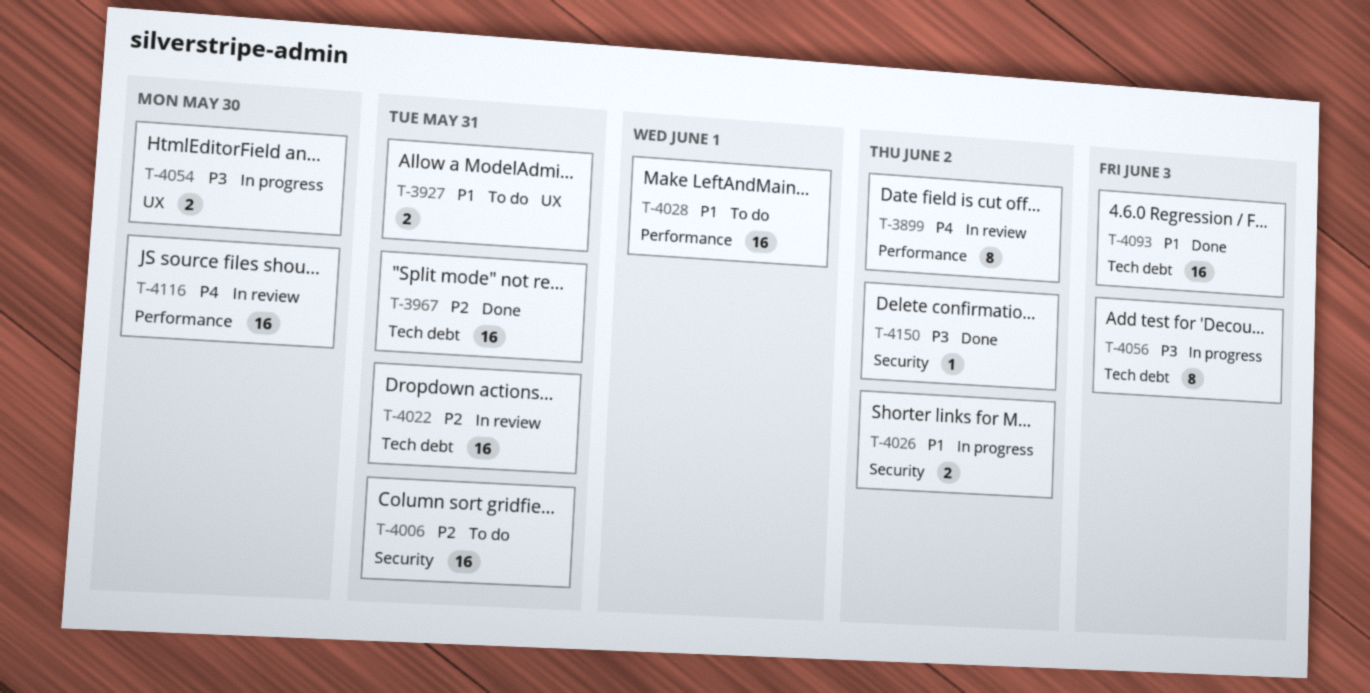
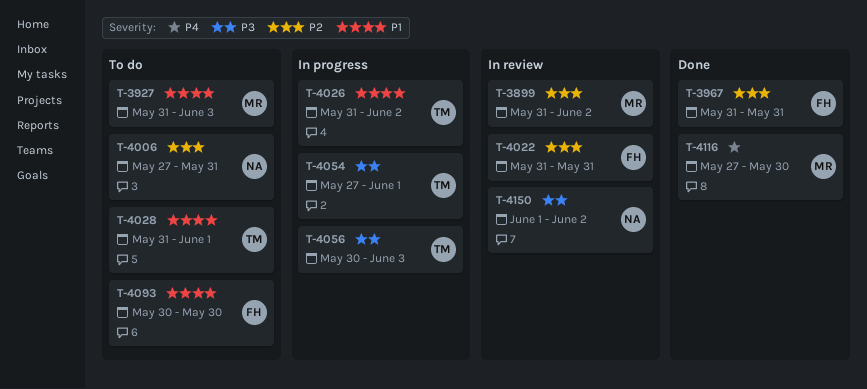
T-3899, priority: P4 -> P2
T-3927, due: May 31 -> Jun 3
T-4054, due: May 30 -> Jun 1
T-4093, status: Done -> To do
T-4093, due: Jun 3 -> May 30
T-4116, status: In review -> Done
T-4150, status: Done -> In review

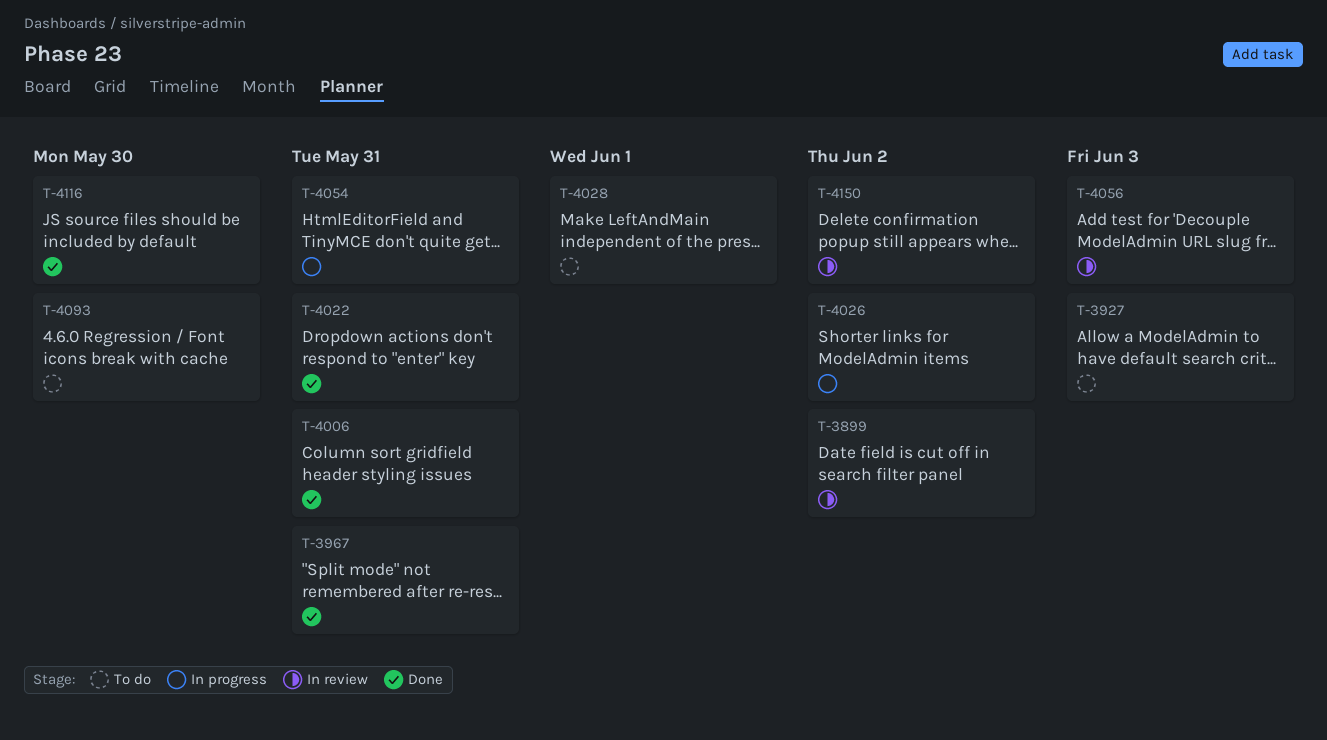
T-4006, status: To do -> Done
T-4022, status: In review -> Done
T-4054, due: Jun 1 -> May 31
T-4056, status: In progress -> In review

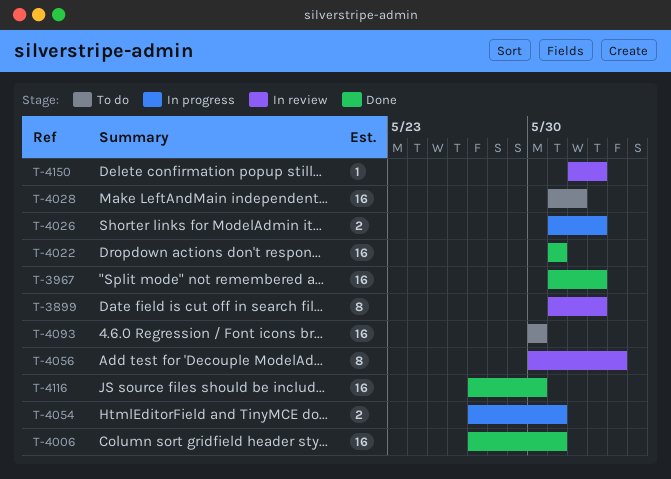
T-3927: present -> none
T-3967, due: May 31 -> Jun 2

